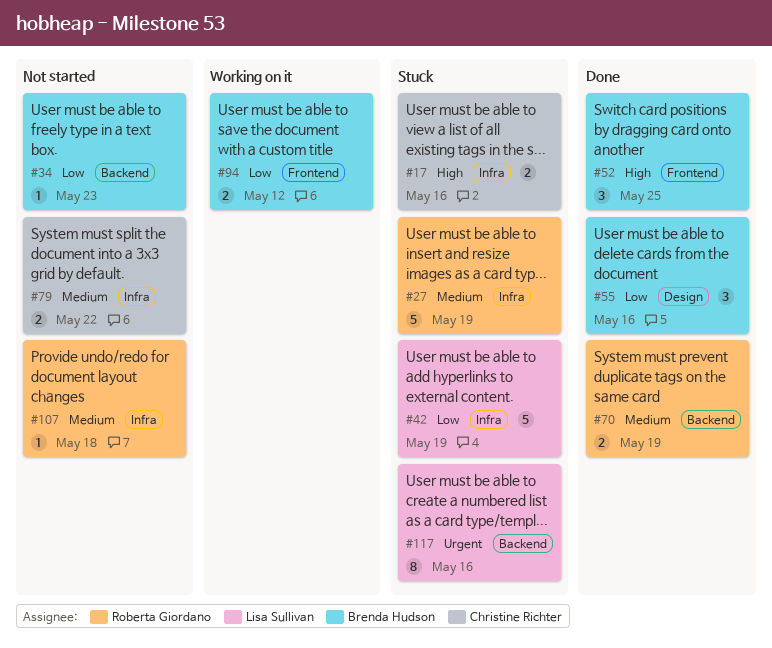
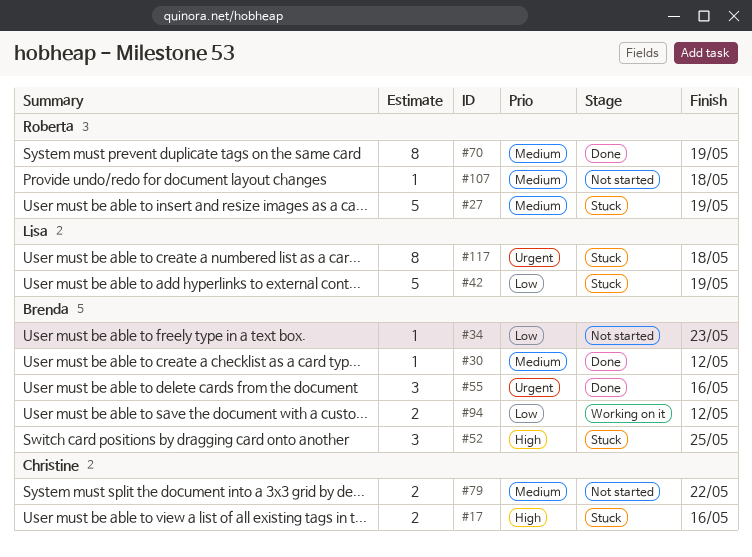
#30: none -> present
#52, status: Done -> Stuck
#55, priority: Low -> Urgent
#70, estimate: 2 -> 8
#117, due: May 16 -> May 18

